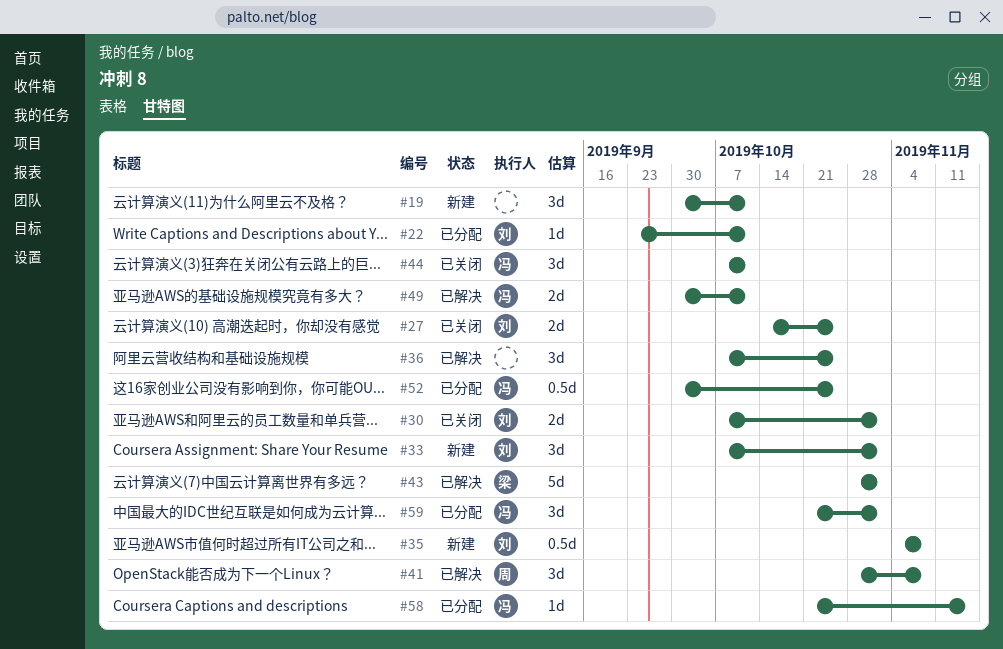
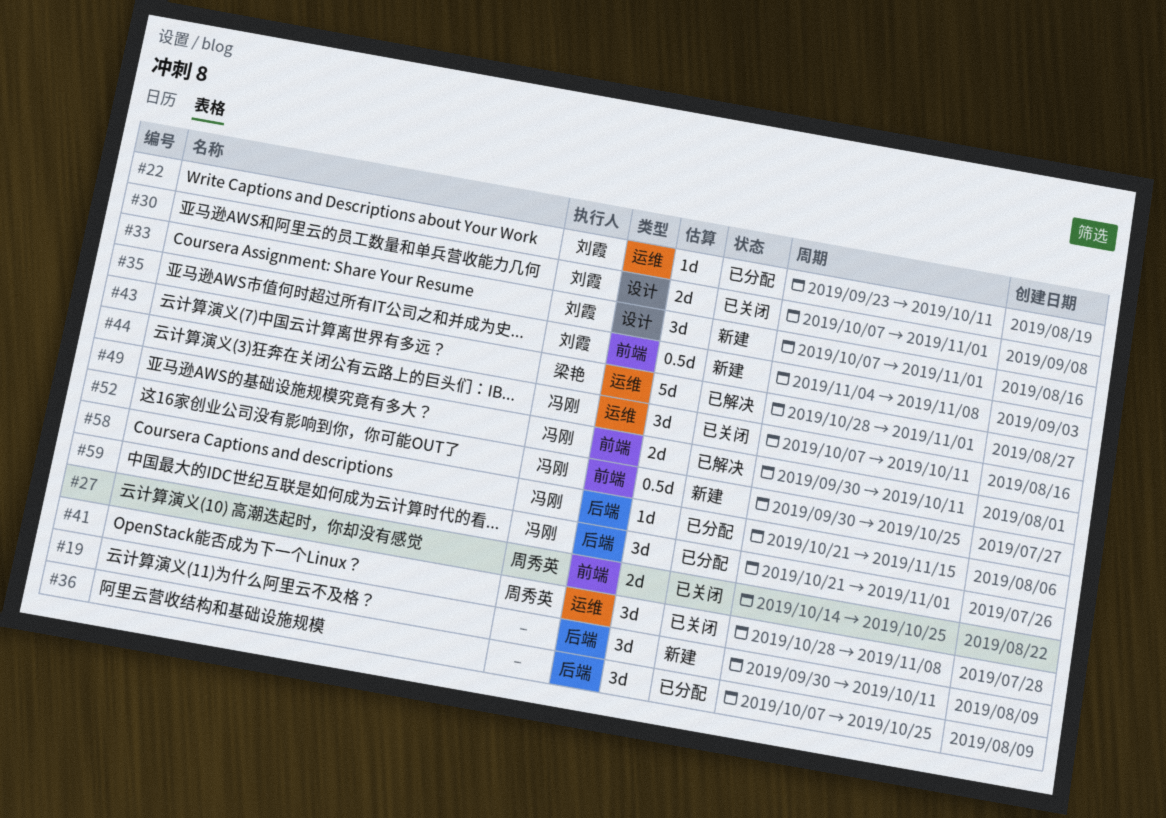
#27, owner: 刘霞 -> 周秀英
#36, status: 已解决 -> 已分配
#41, status: 已解决 -> 已关闭
#52, status: 已分配 -> 新建

